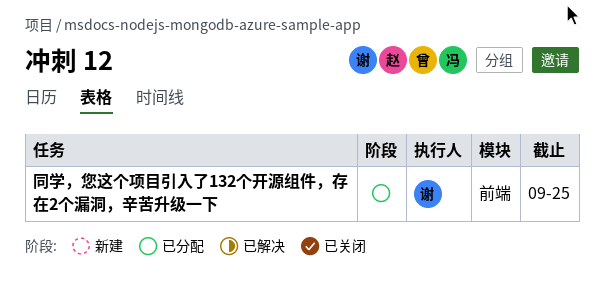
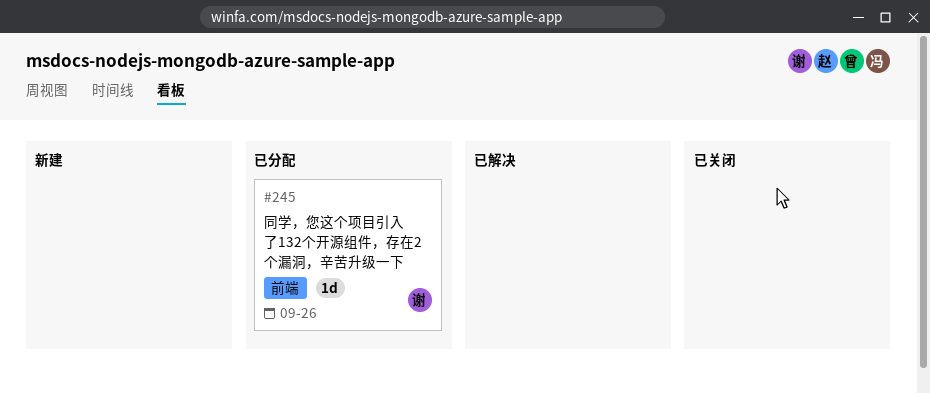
同学，您这个项目引入了132个开源组件，存在2个漏洞，辛苦升级一下, due: Sep 25 -> Sep 26

